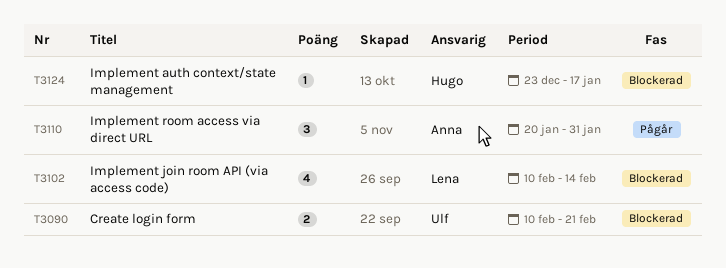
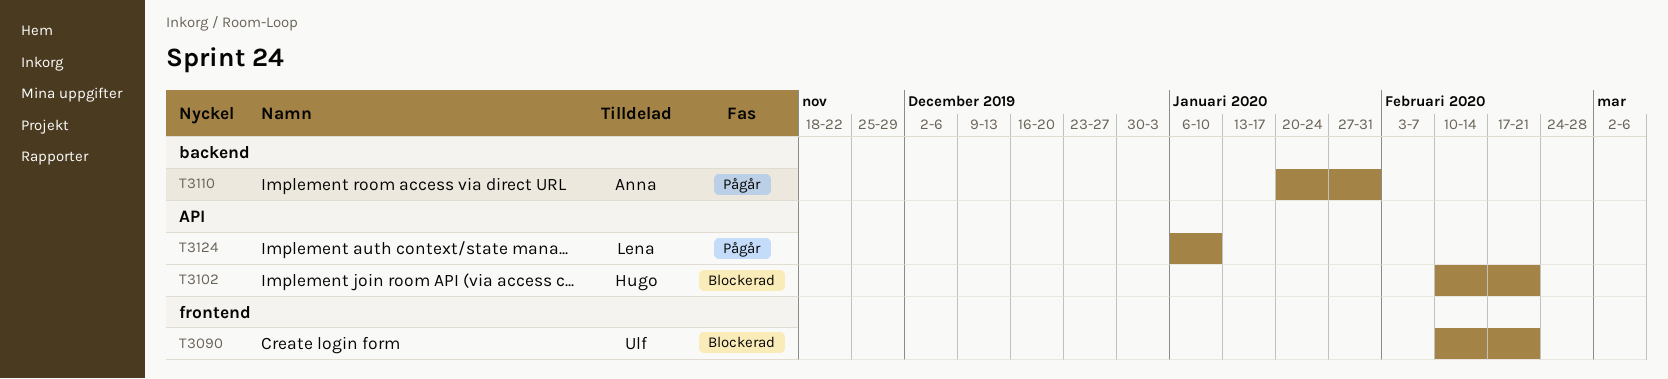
T3102, owner: Lena -> Hugo
T3102, due: Feb 14 -> Feb 21
T3124, status: Blockerad -> Pågår
T3124, owner: Hugo -> Lena
T3124, start: Dec 23 -> Jan 6
T3124, due: Jan 17 -> Jan 10

